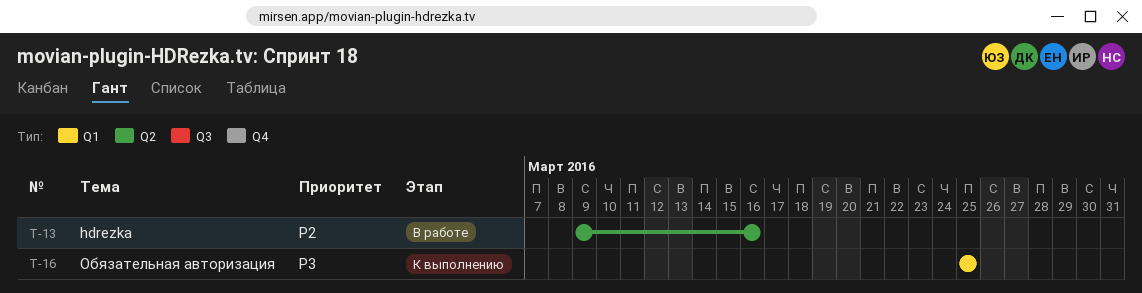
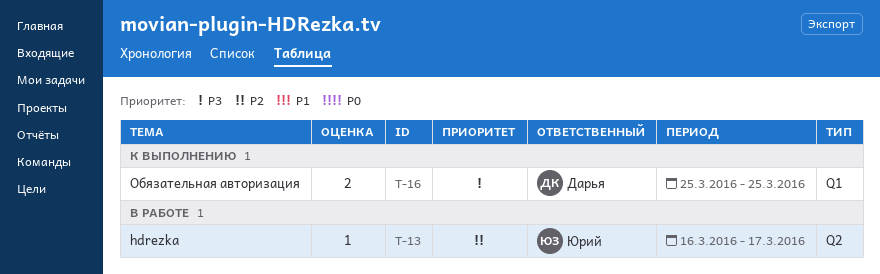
T-13, start: Mar 9 -> Mar 16
T-13, due: Mar 16 -> Mar 17

